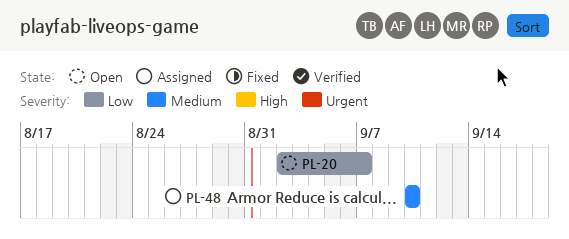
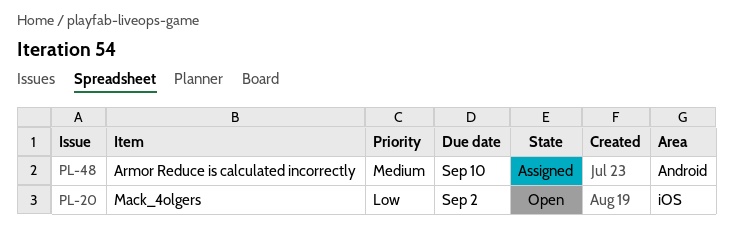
PL-20, due: Sep 7 -> Sep 2

